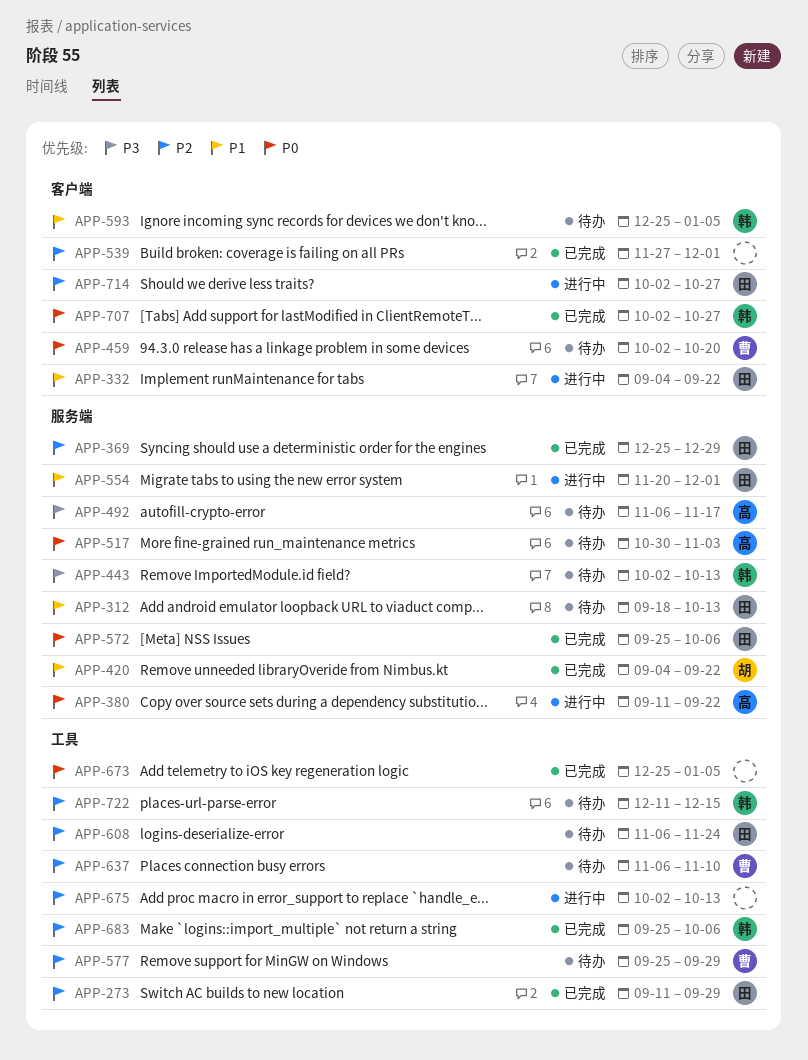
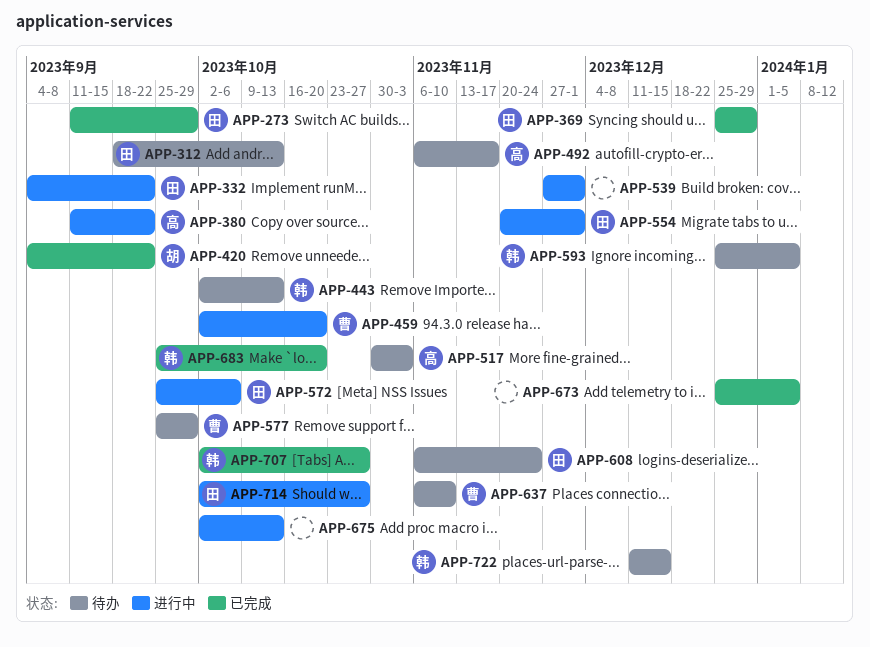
APP-459, status: 待办 -> 进行中
APP-539, status: 已完成 -> 进行中
APP-572, status: 已完成 -> 进行中
APP-683, due: Oct 6 -> Oct 20

